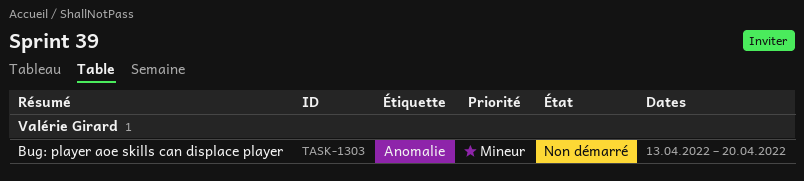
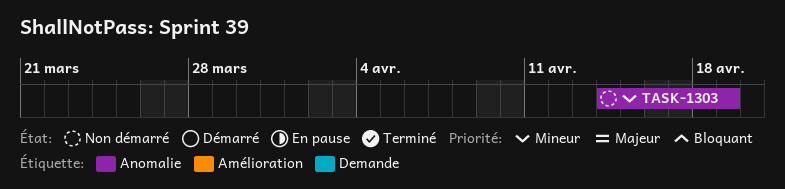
TASK-1303, start: Apr 13 -> Apr 14
TASK-1303, due: Apr 20 -> Apr 19

